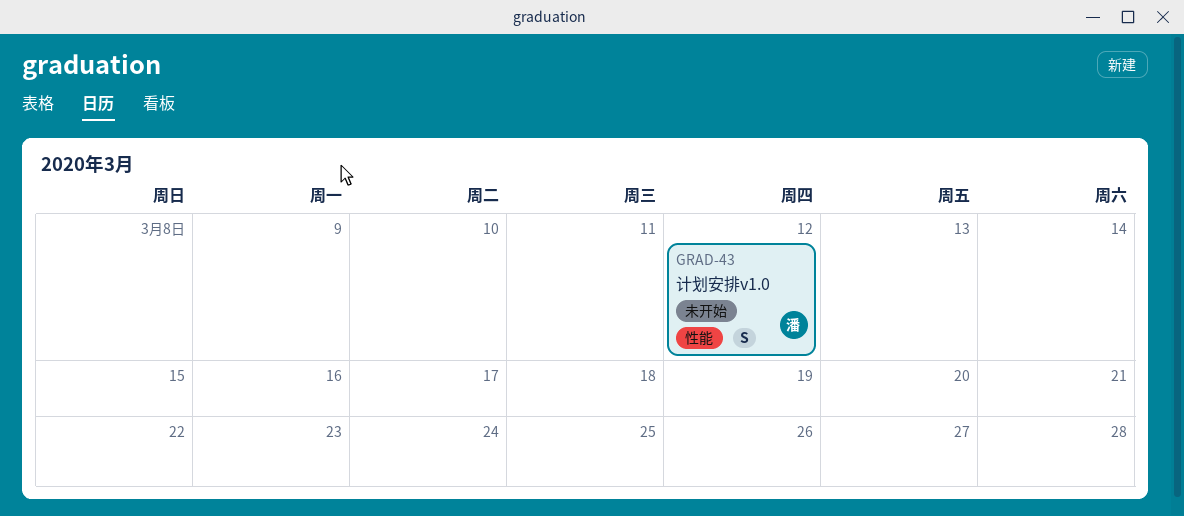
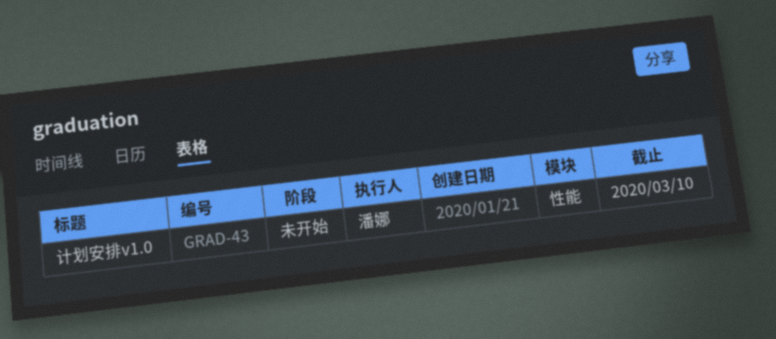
GRAD-43, due: Mar 12 -> Mar 10

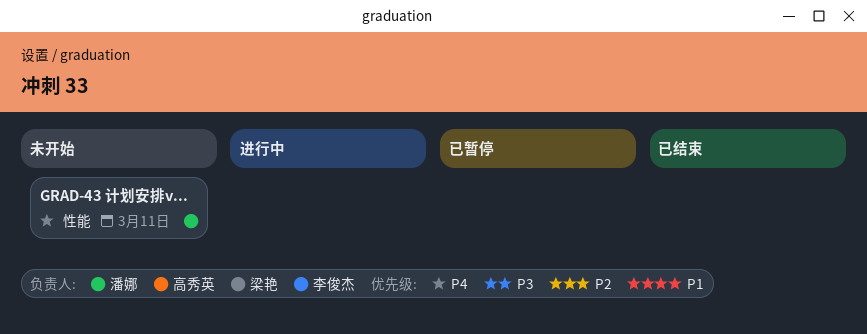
GRAD-43, due: Mar 10 -> Mar 11

